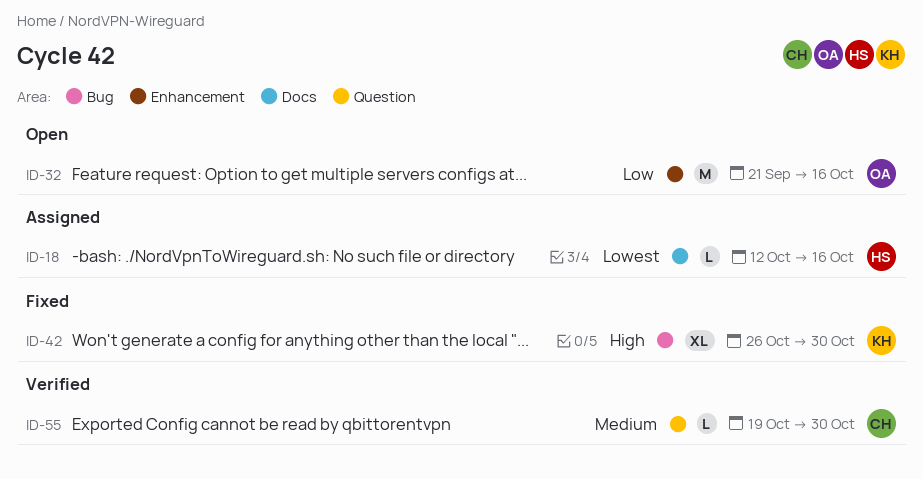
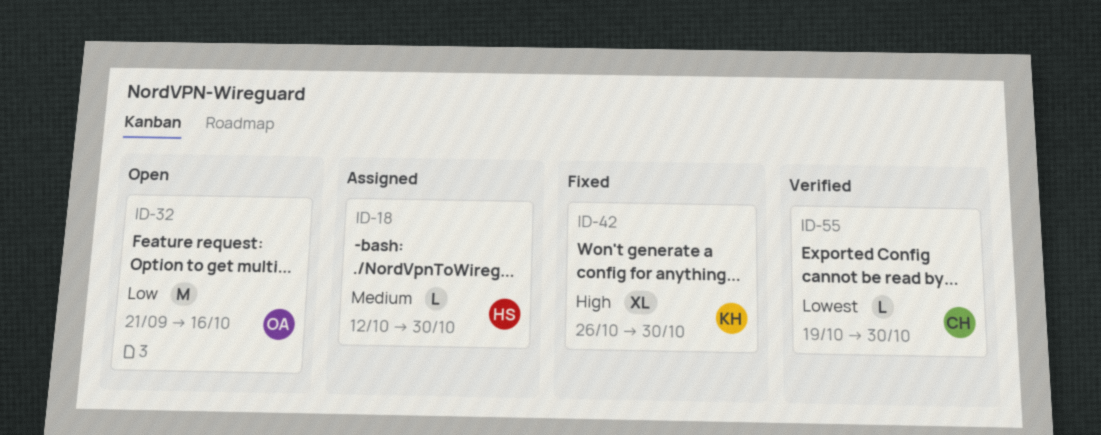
ID-18, priority: Lowest -> Medium
ID-18, due: Oct 16 -> Oct 30
ID-55, priority: Medium -> Lowest

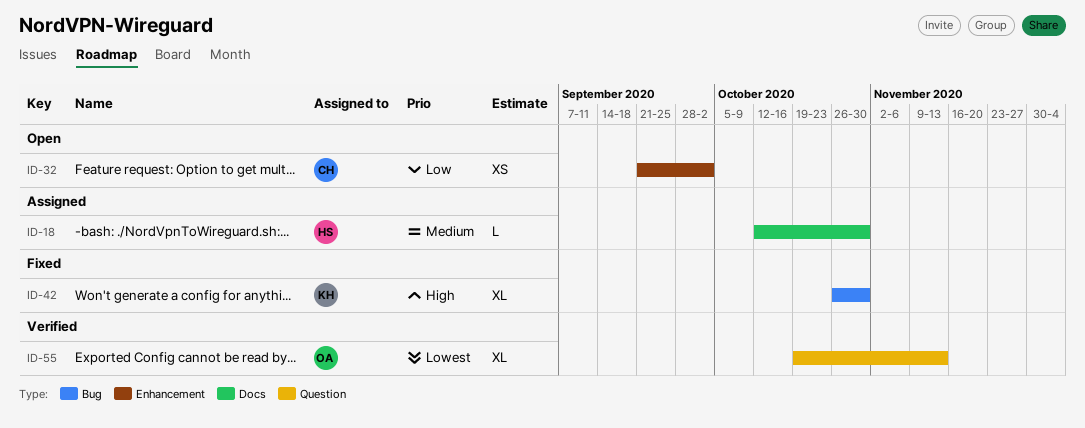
ID-32, owner: OA -> CH
ID-32, estimate: M -> XS
ID-32, due: Oct 16 -> Oct 2
ID-55, owner: CH -> OA
ID-55, estimate: L -> XL
ID-55, due: Oct 30 -> Nov 13

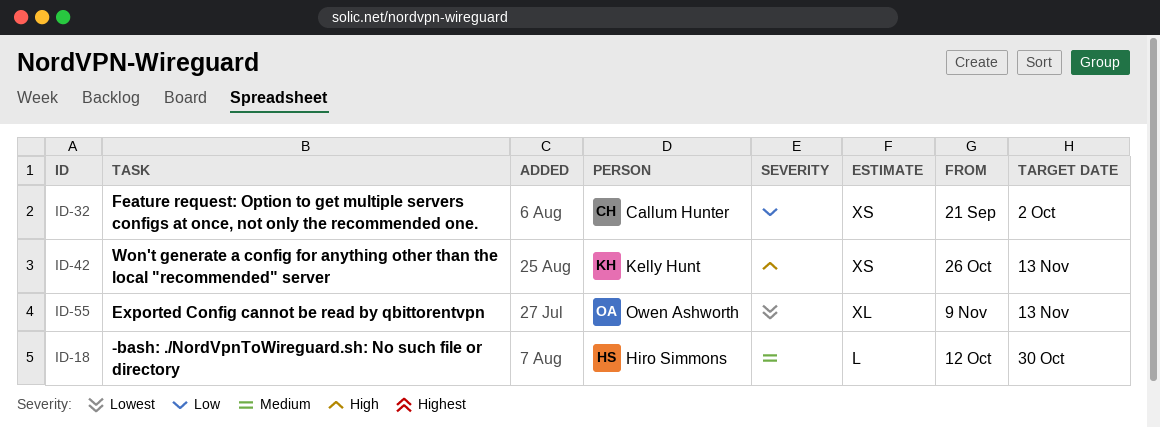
ID-42, estimate: XL -> XS
ID-42, due: Oct 30 -> Nov 13
ID-55, start: Oct 19 -> Nov 9

